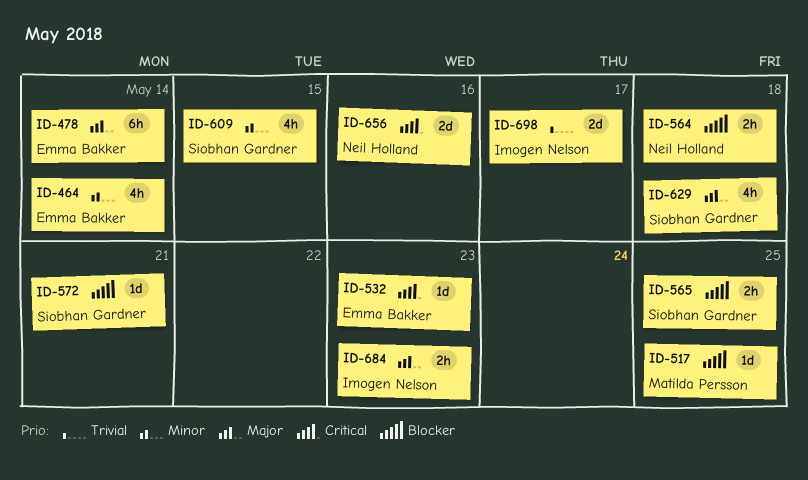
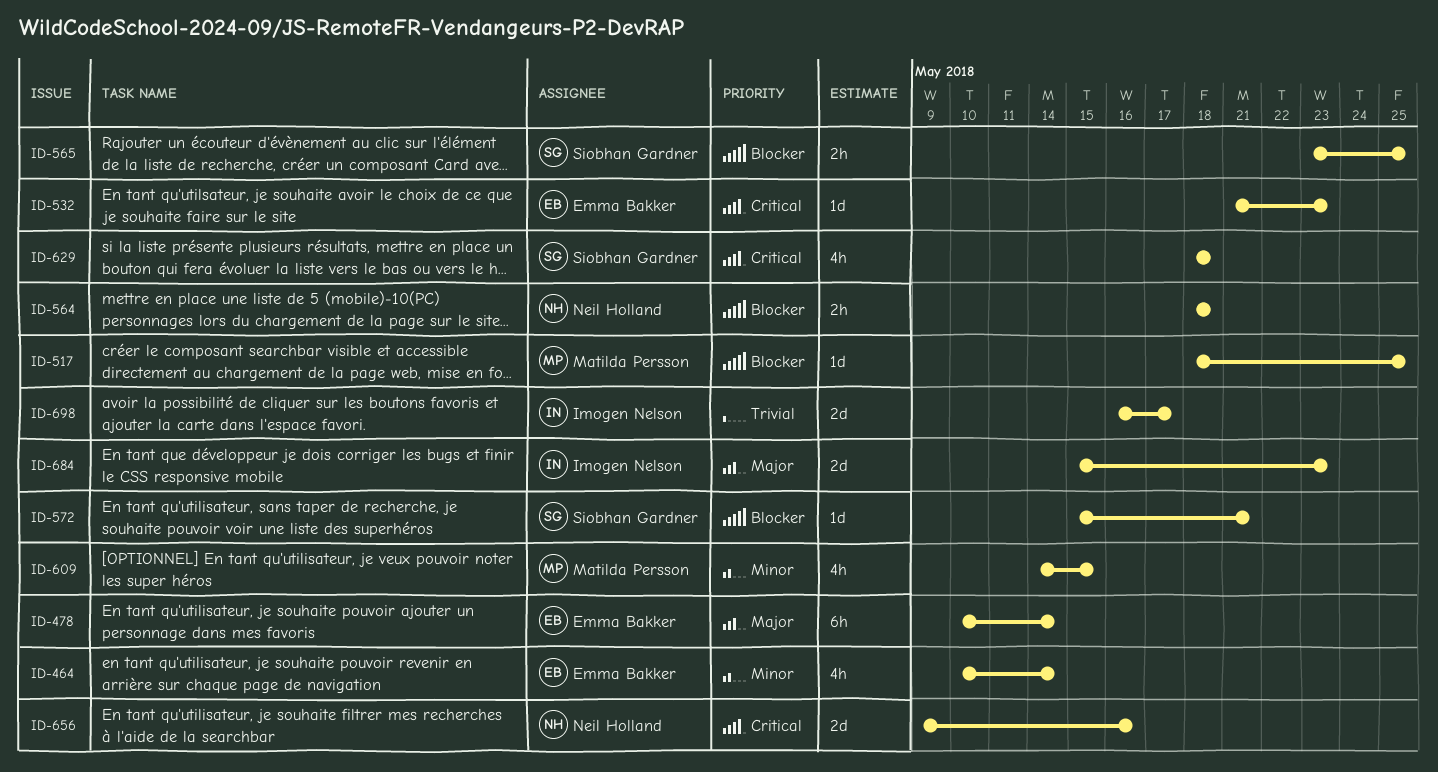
ID-609, owner: Siobhan Gardner -> Matilda Persson
ID-629, priority: Major -> Critical
ID-684, estimate: 2h -> 2d

